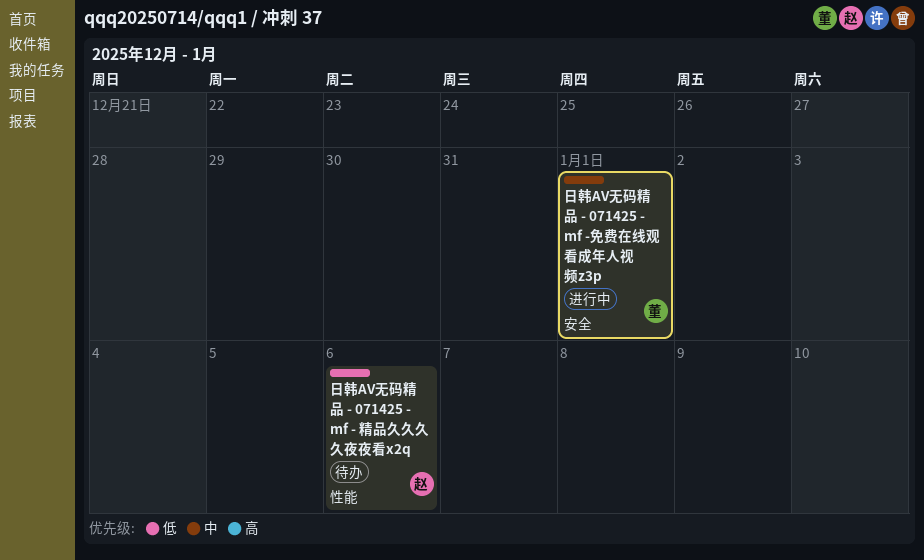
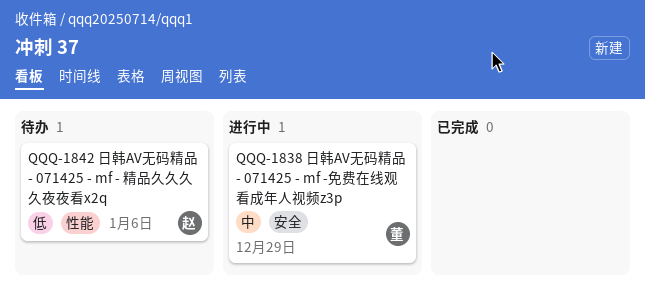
日韩AV无码精品 - 071425 - mf -免费在线观看成年人视频z3p, due: Jan 1 -> Dec 29

